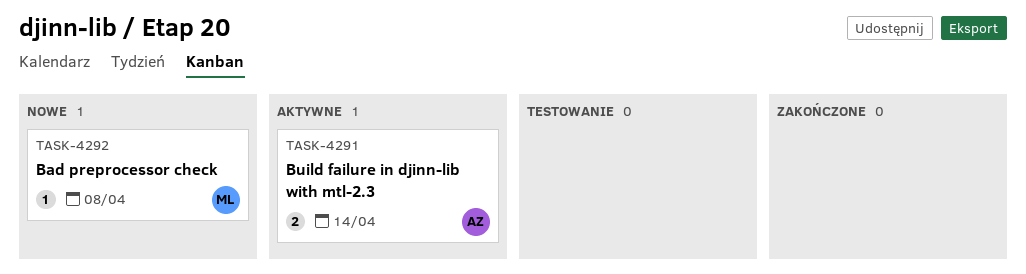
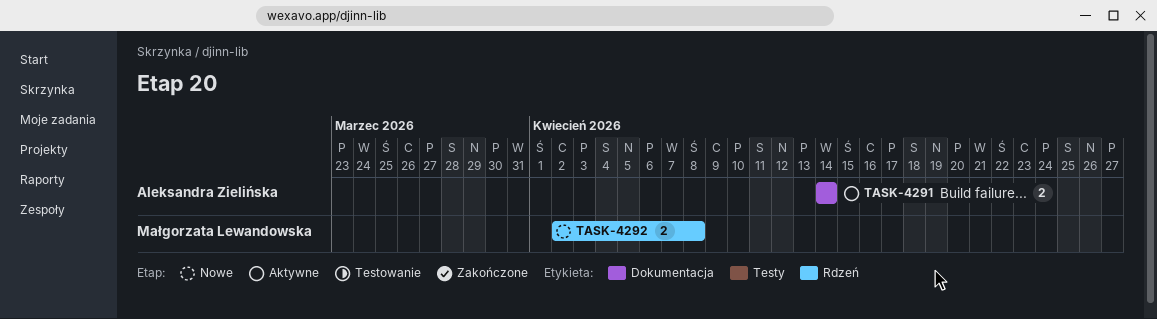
TASK-4292, estimate: 1 -> 2

